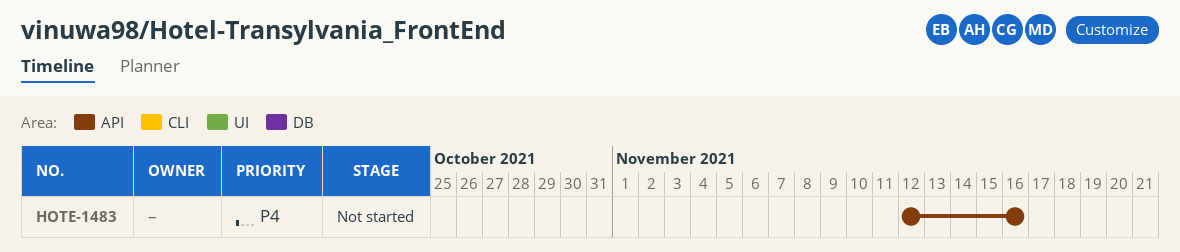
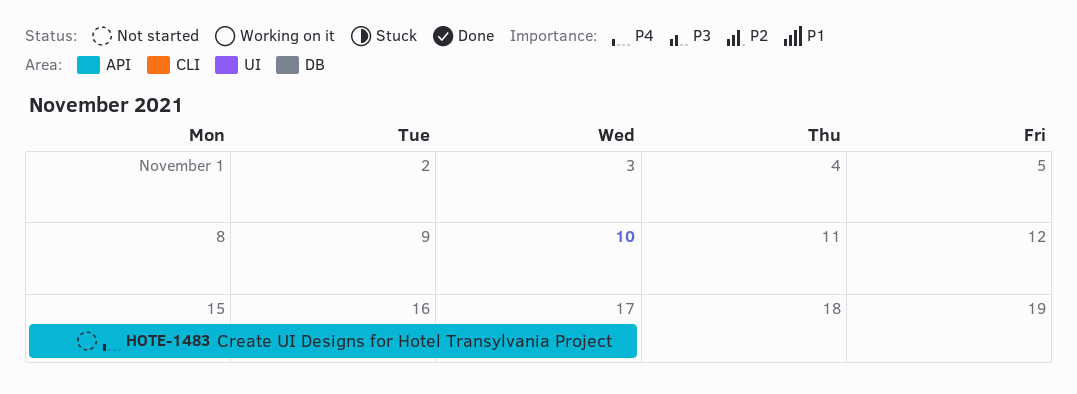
HOTE-1483, start: Nov 12 -> Nov 15
HOTE-1483, due: Nov 16 -> Nov 17

